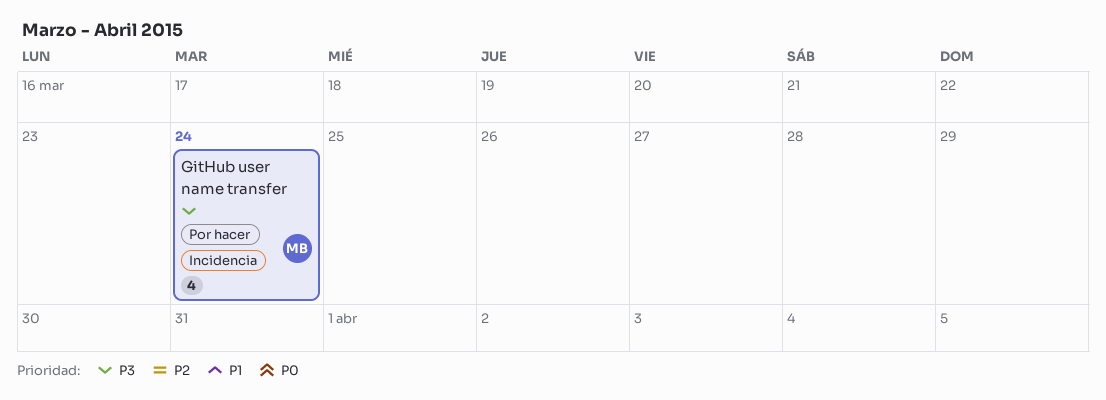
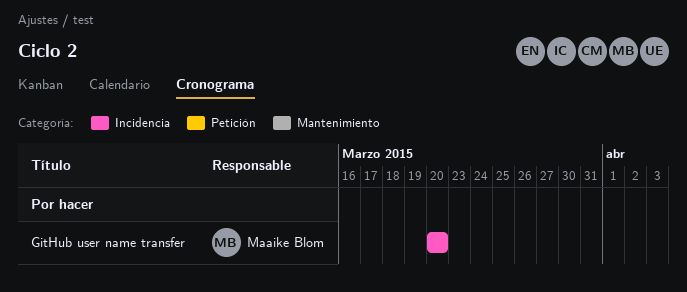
GitHub user name transfer, due: Mar 24 -> Mar 20

